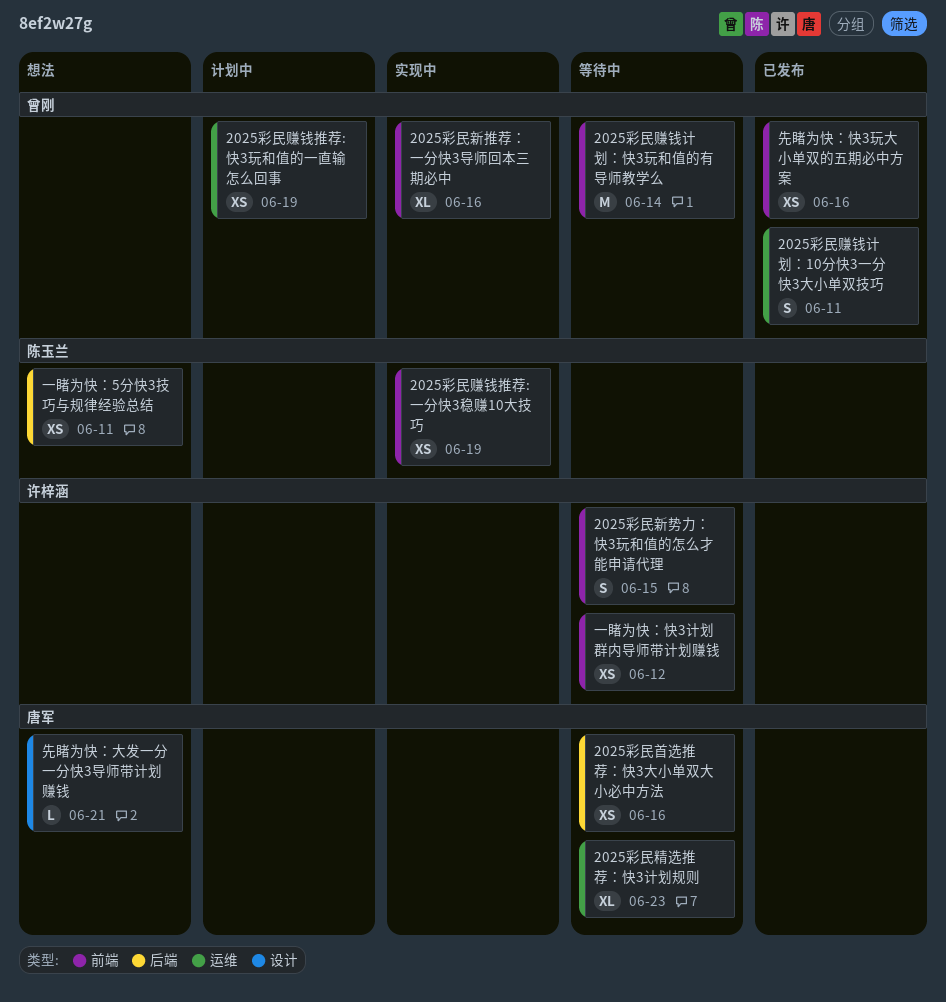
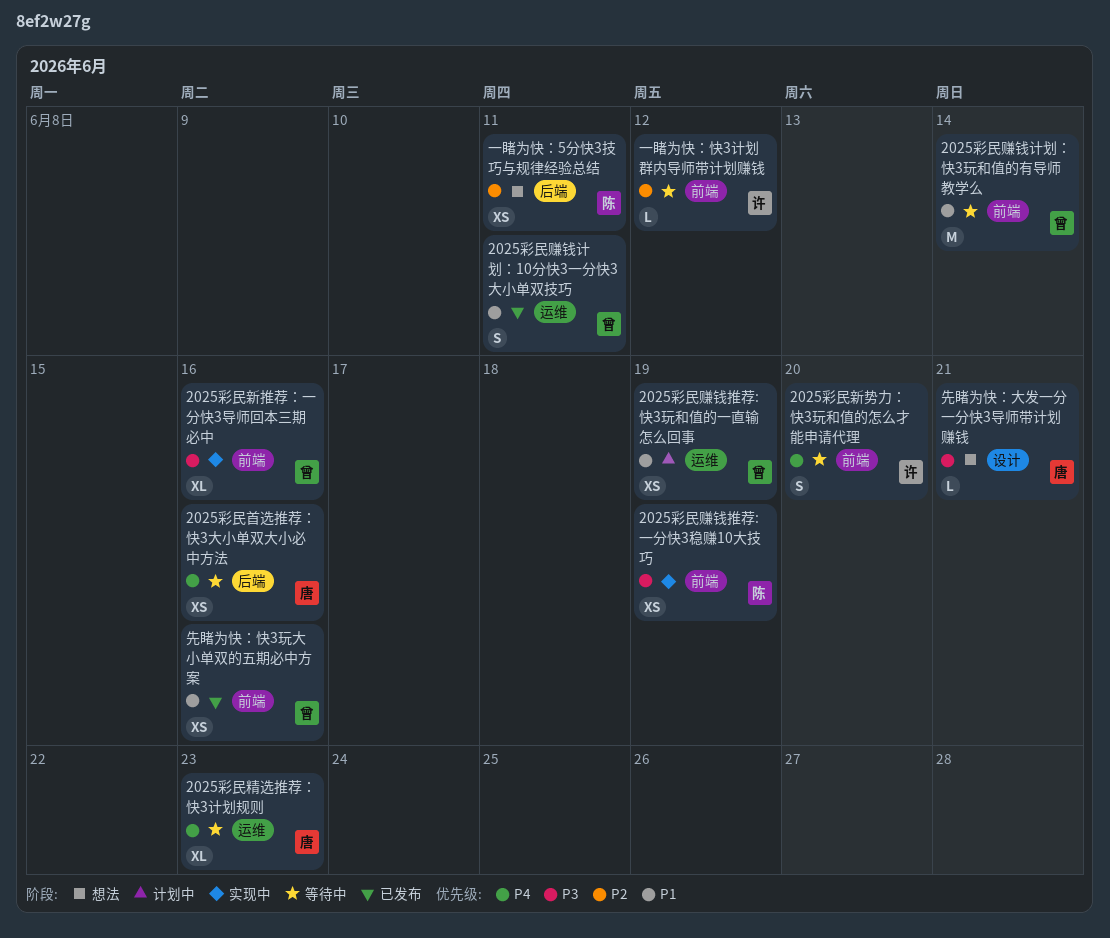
2025彩民新势力：快3玩和值的怎么才能申请代理, due: Jun 15 -> Jun 20
一睹为快：快3计划群内导师带计划赚钱, estimate: XS -> L

